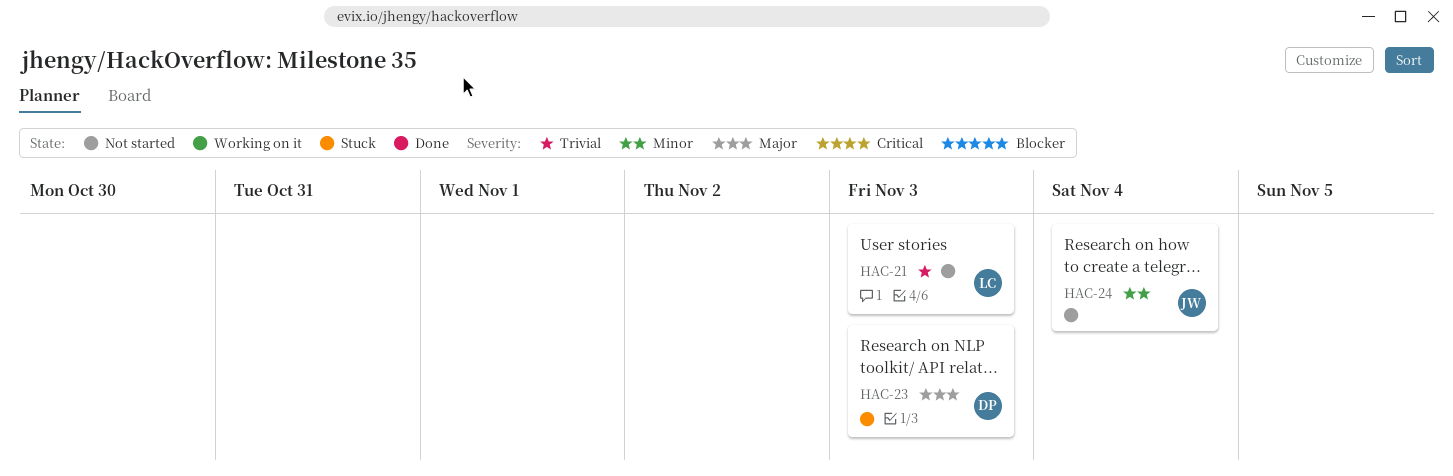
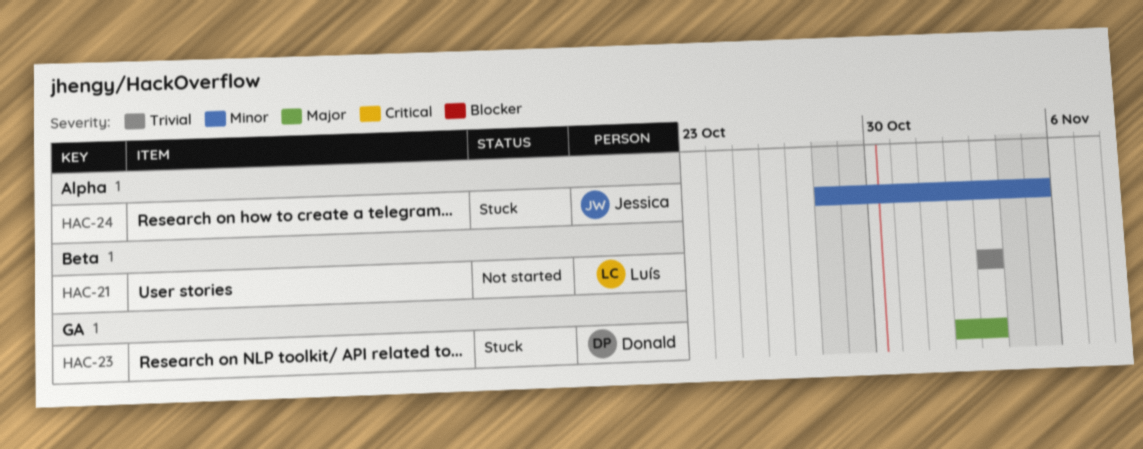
HAC-24, status: Not started -> Stuck
HAC-24, due: Nov 4 -> Nov 5

